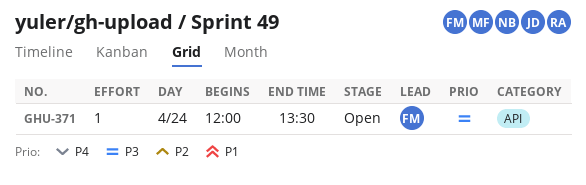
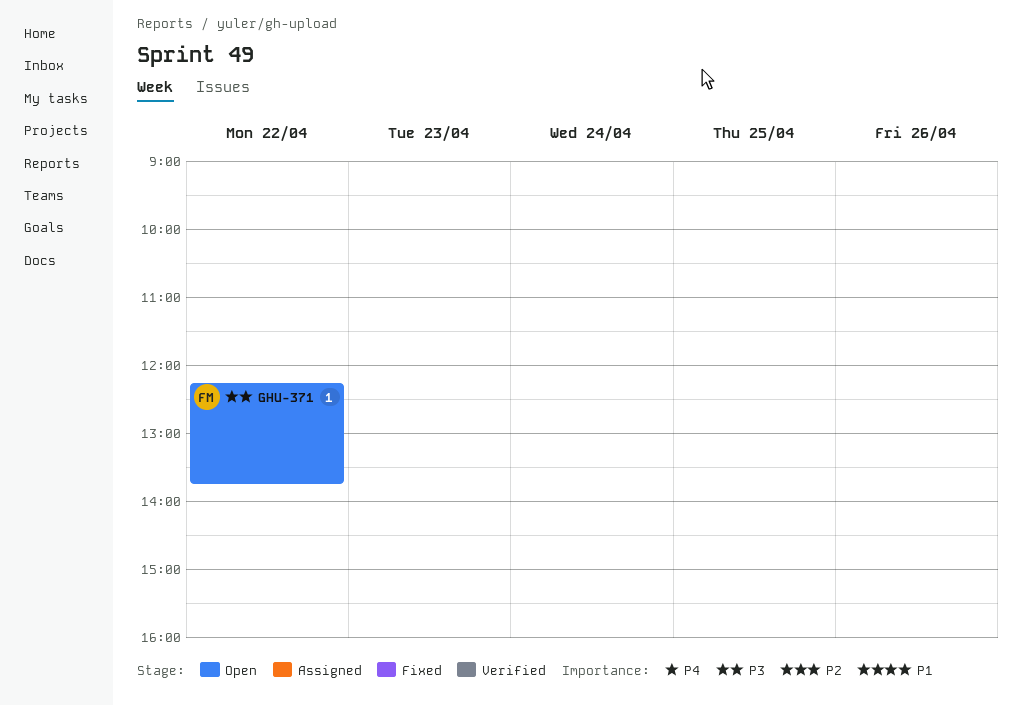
GHU-371, day: Apr 24 -> Apr 22
GHU-371, begins: 12:00 -> 12:15
GHU-371, ends: 13:30 -> 13:45

